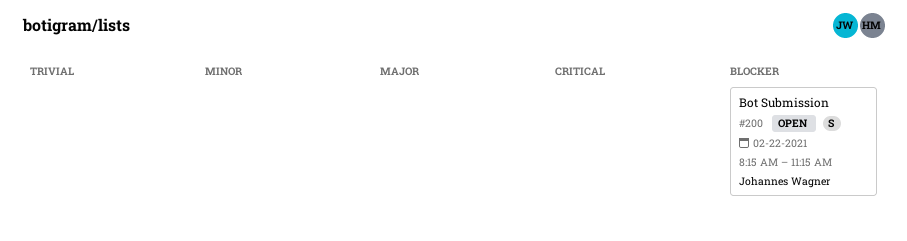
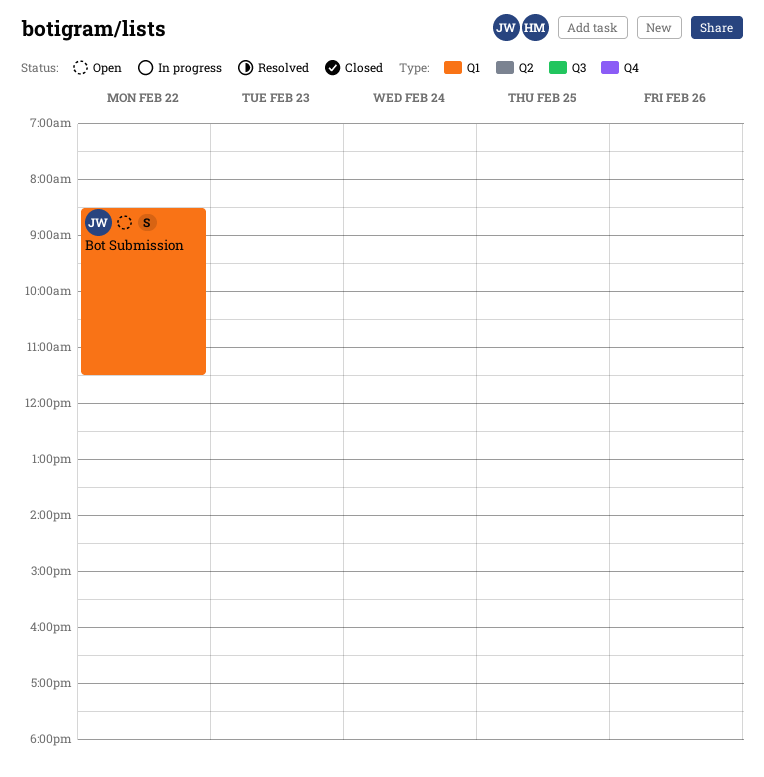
Bot Submission, begins: 08:15 -> 08:30
Bot Submission, ends: 11:15 -> 11:30

